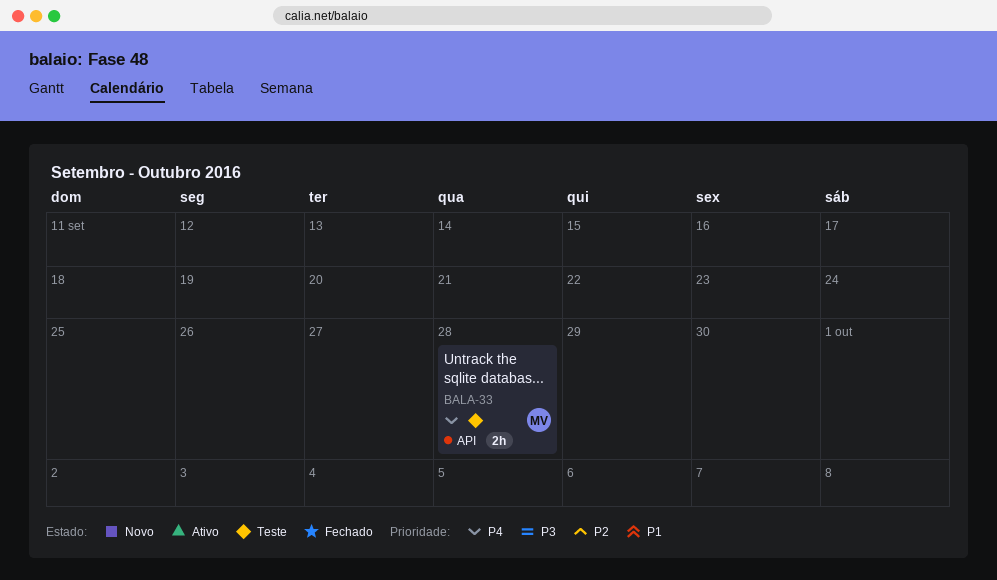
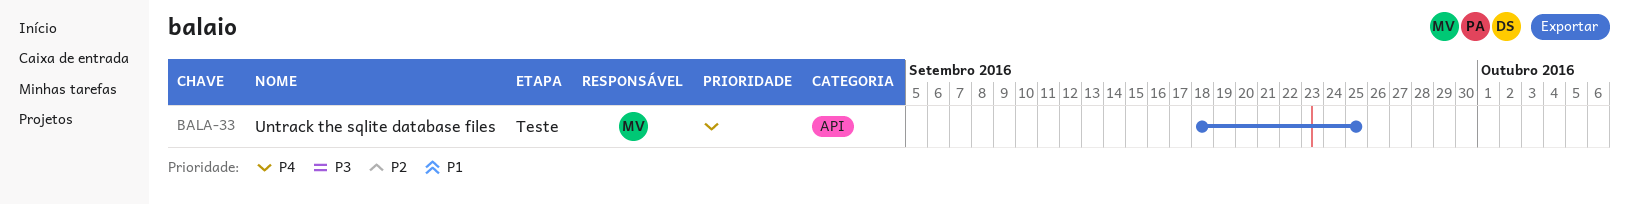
BALA-33, due: Sep 28 -> Sep 25

